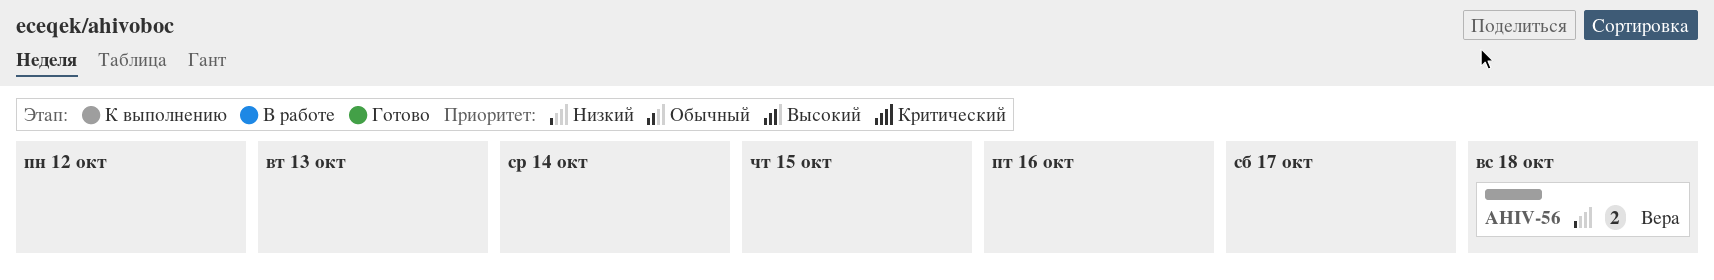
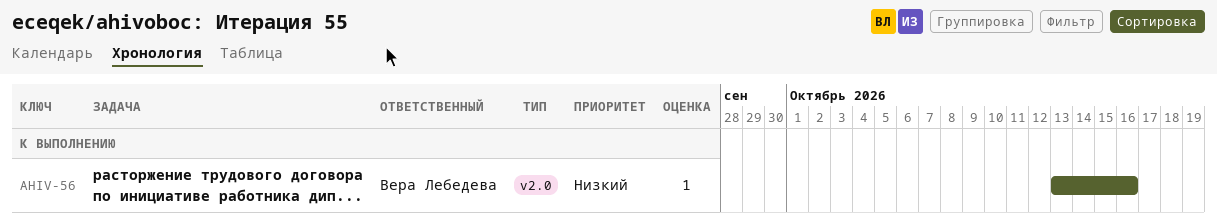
AHIV-56, estimate: 2 -> 1
AHIV-56, due: Oct 18 -> Oct 16

